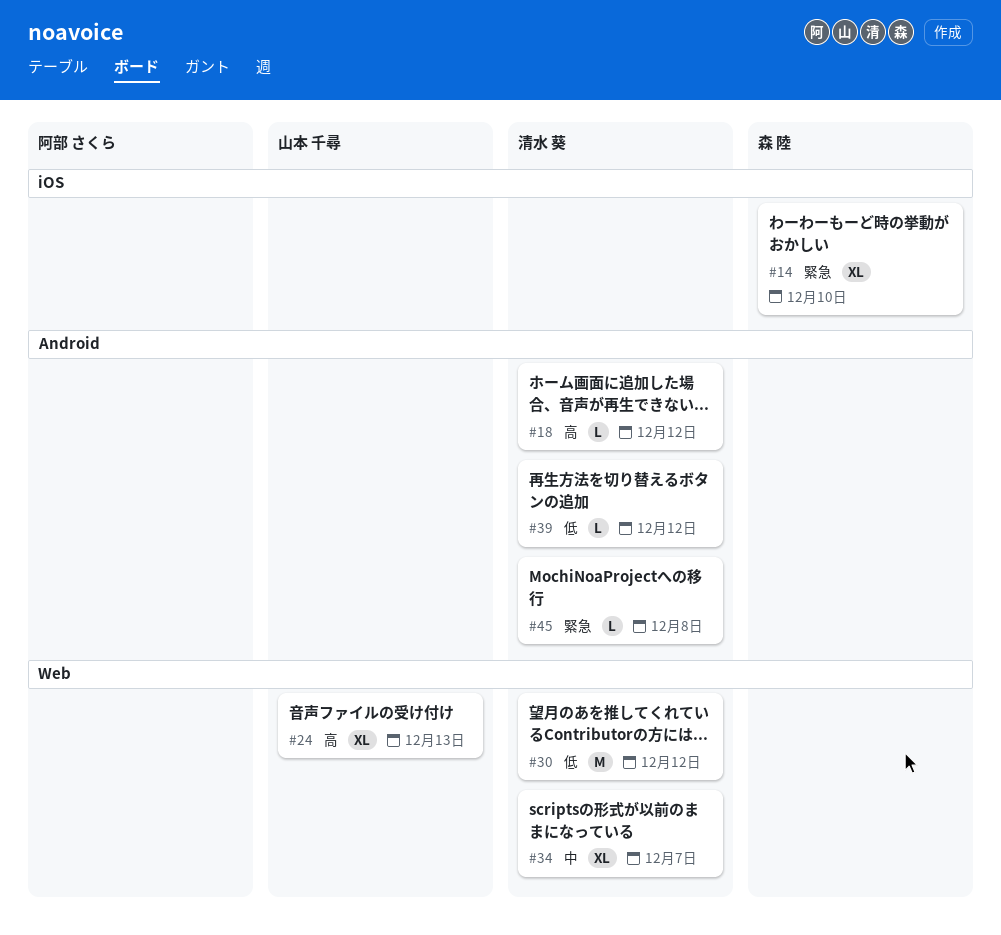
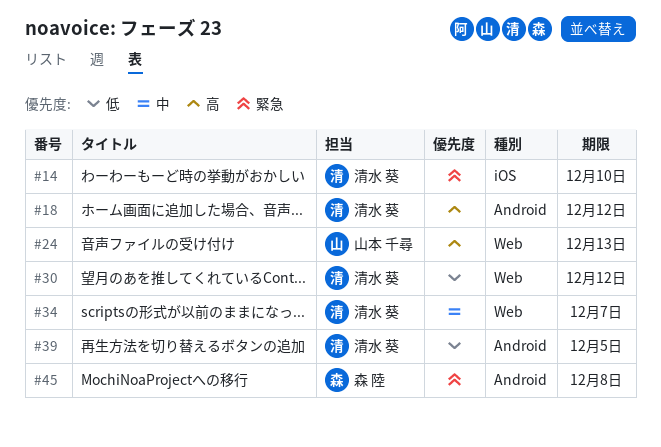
#14, owner: 森 陸 -> 清水 葵
#39, due: Dec 12 -> Dec 5
#45, owner: 清水 葵 -> 森 陸

